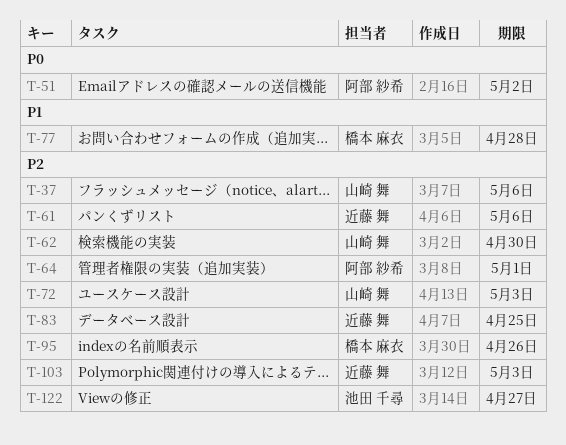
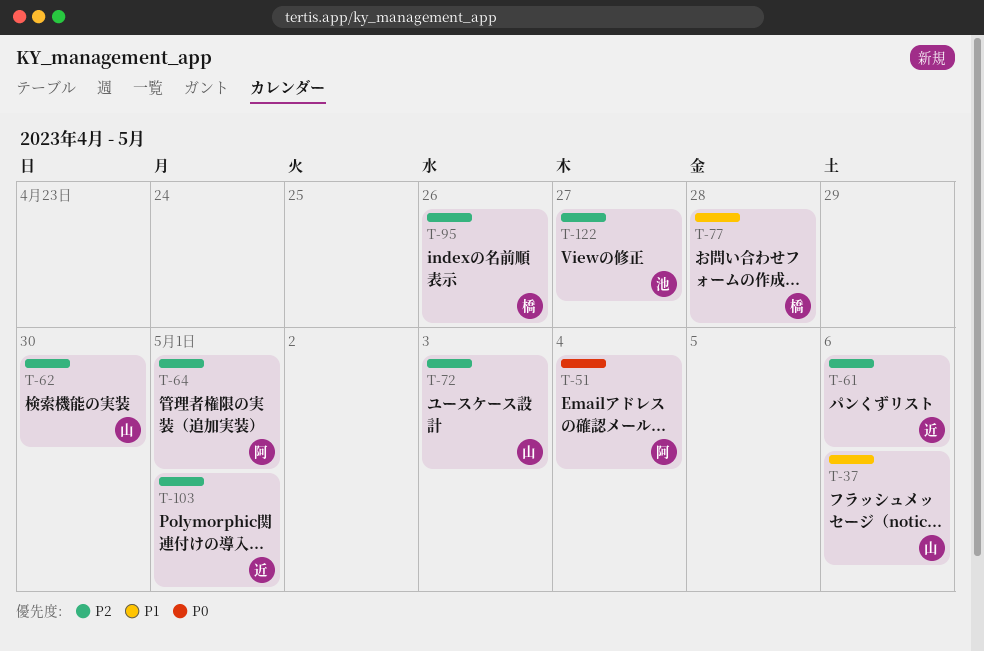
T-37, priority: P2 -> P1
T-51, due: May 2 -> May 4
T-83: present -> none
T-103, due: May 3 -> May 1

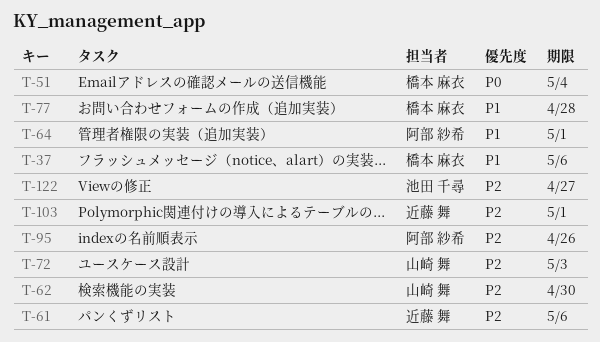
T-37, owner: 山崎 舞 -> 橋本 麻衣
T-51, owner: 阿部 紗希 -> 橋本 麻衣
T-64, priority: P2 -> P1
T-95, owner: 橋本 麻衣 -> 阿部 紗希

